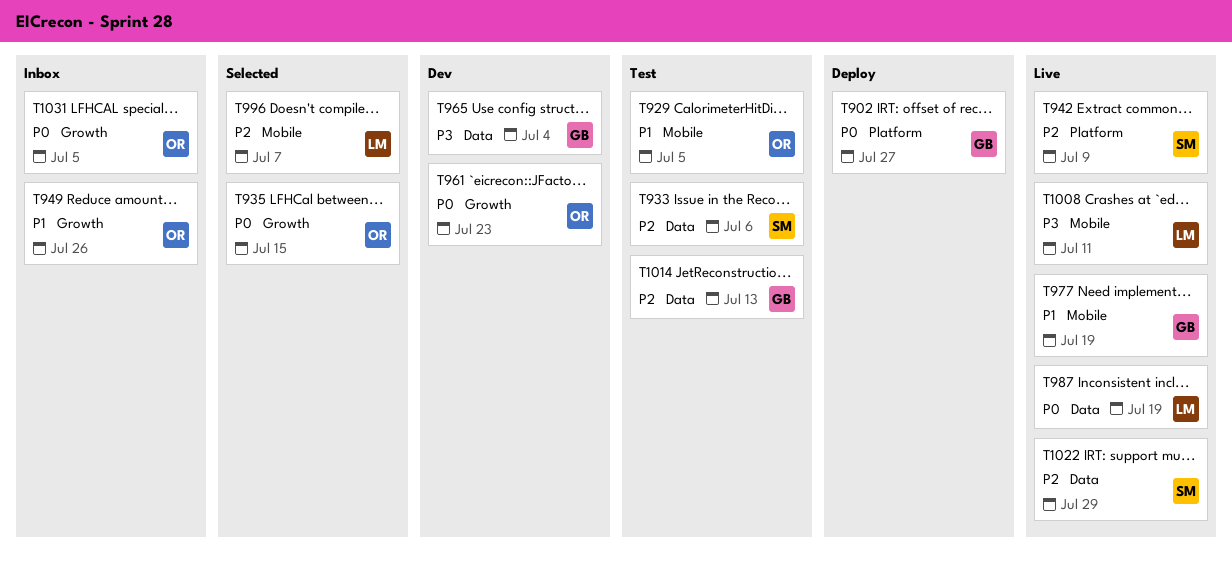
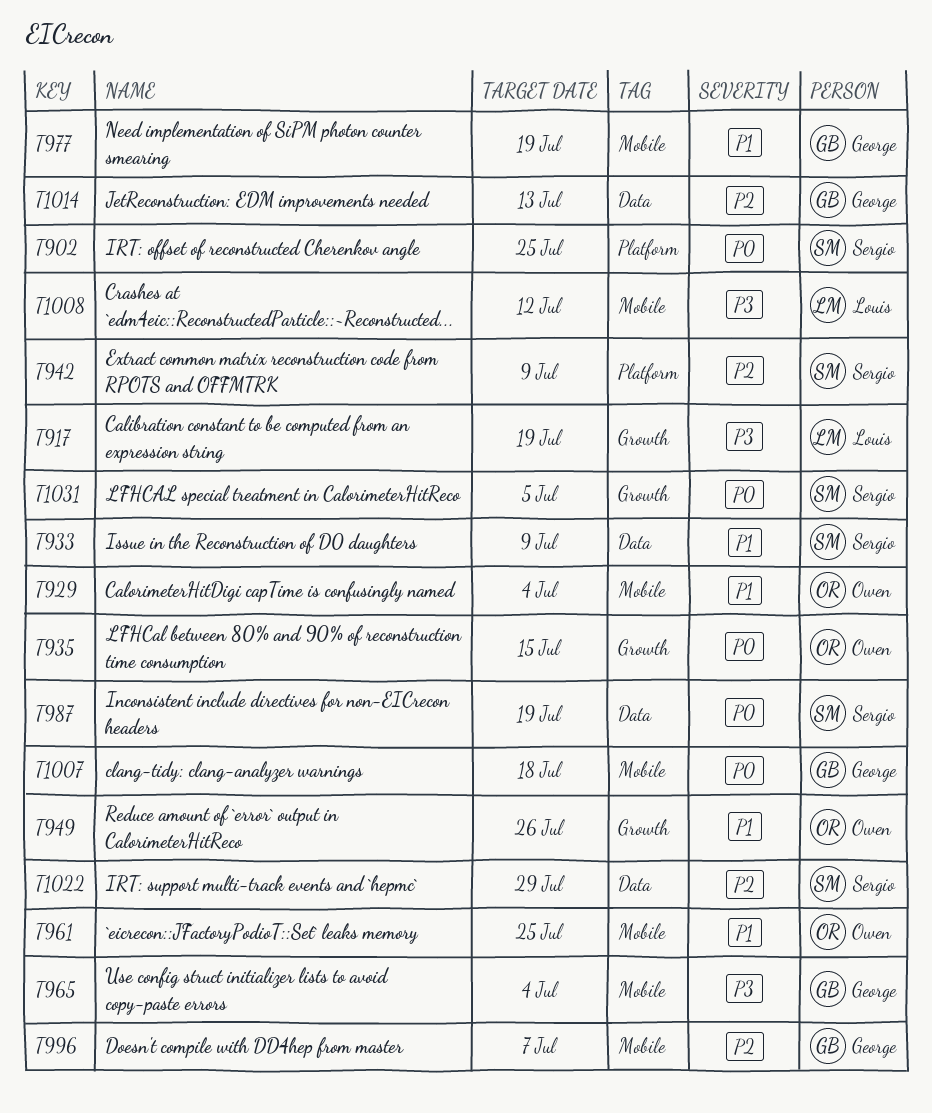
T902, owner: George -> Sergio
T902, due: Jul 27 -> Jul 25
T917: none -> present
T929, due: Jul 5 -> Jul 4
T933, priority: P2 -> P1
T933, due: Jul 6 -> Jul 9
T961, priority: P0 -> P1
T961, label: Growth -> Mobile
T961, due: Jul 23 -> Jul 25
T965, label: Data -> Mobile
T987, owner: Louis -> Sergio
T996, owner: Louis -> George
T1007: none -> present
T1008, due: Jul 11 -> Jul 12
T1031, owner: Owen -> Sergio

